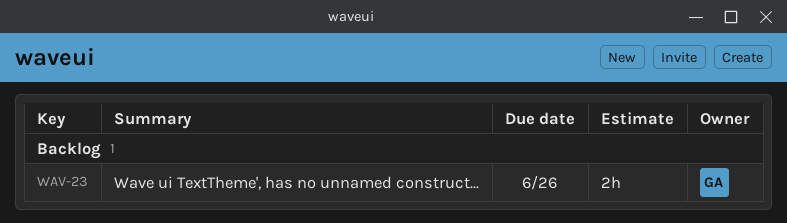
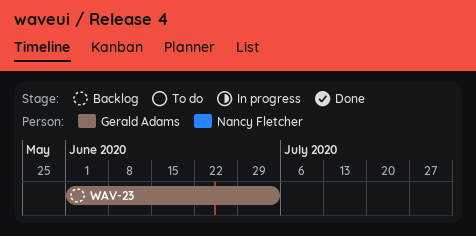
WAV-23, due: Jun 26 -> Jul 3

